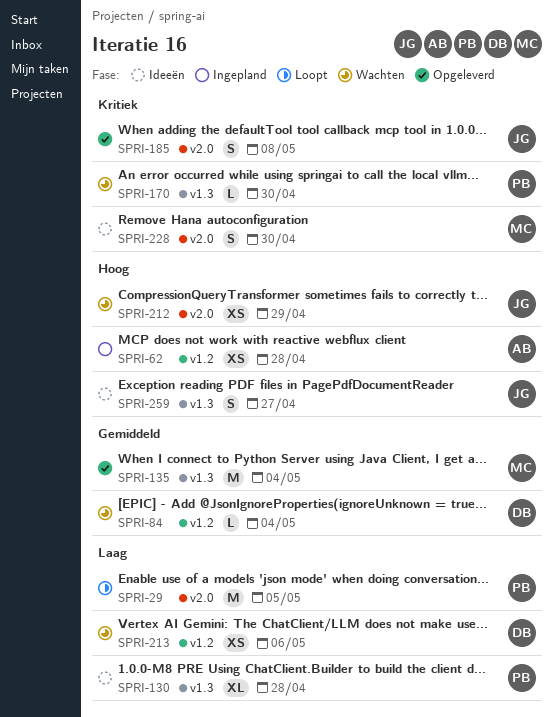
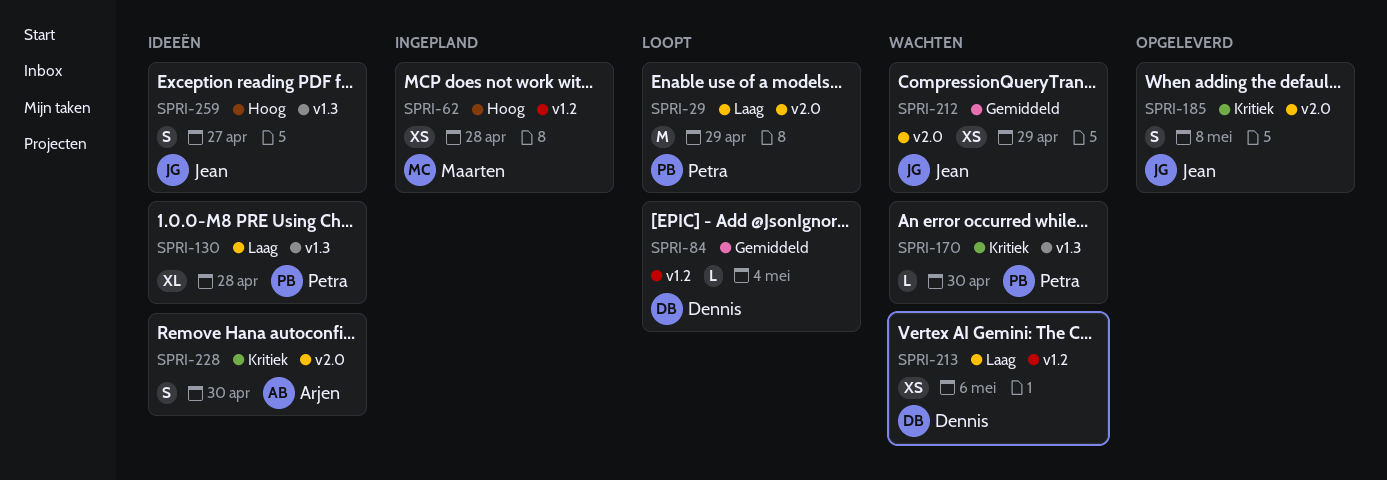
SPRI-29, due: May 5 -> Apr 29
SPRI-62, owner: Arjen -> Maarten
SPRI-84, status: Wachten -> Loopt
SPRI-135: present -> none
SPRI-212, priority: Hoog -> Gemiddeld
SPRI-228, owner: Maarten -> Arjen

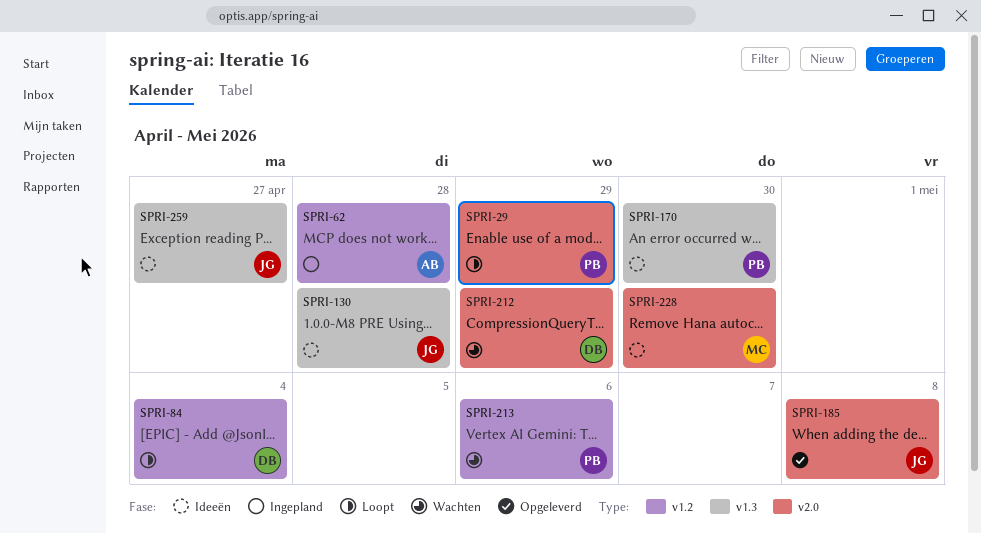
SPRI-62, owner: Maarten -> Arjen
SPRI-130, owner: Petra -> Jean
SPRI-170, status: Wachten -> Ideeën
SPRI-212, owner: Jean -> Dennis
SPRI-213, owner: Dennis -> Petra
SPRI-228, owner: Arjen -> Maarten

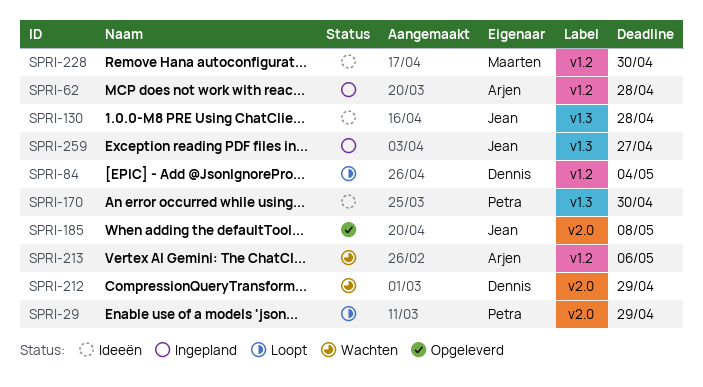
SPRI-213, owner: Petra -> Arjen
SPRI-228, label: v2.0 -> v1.2
SPRI-259, status: Ideeën -> Ingepland

